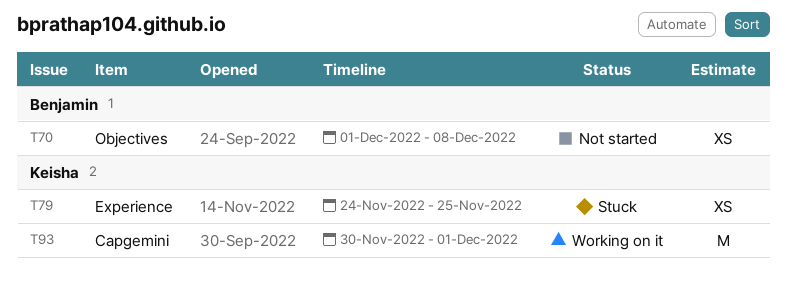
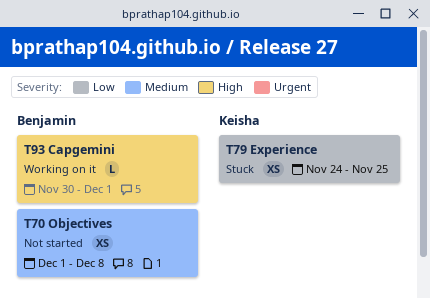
T93, owner: Keisha -> Benjamin
T93, estimate: M -> L

